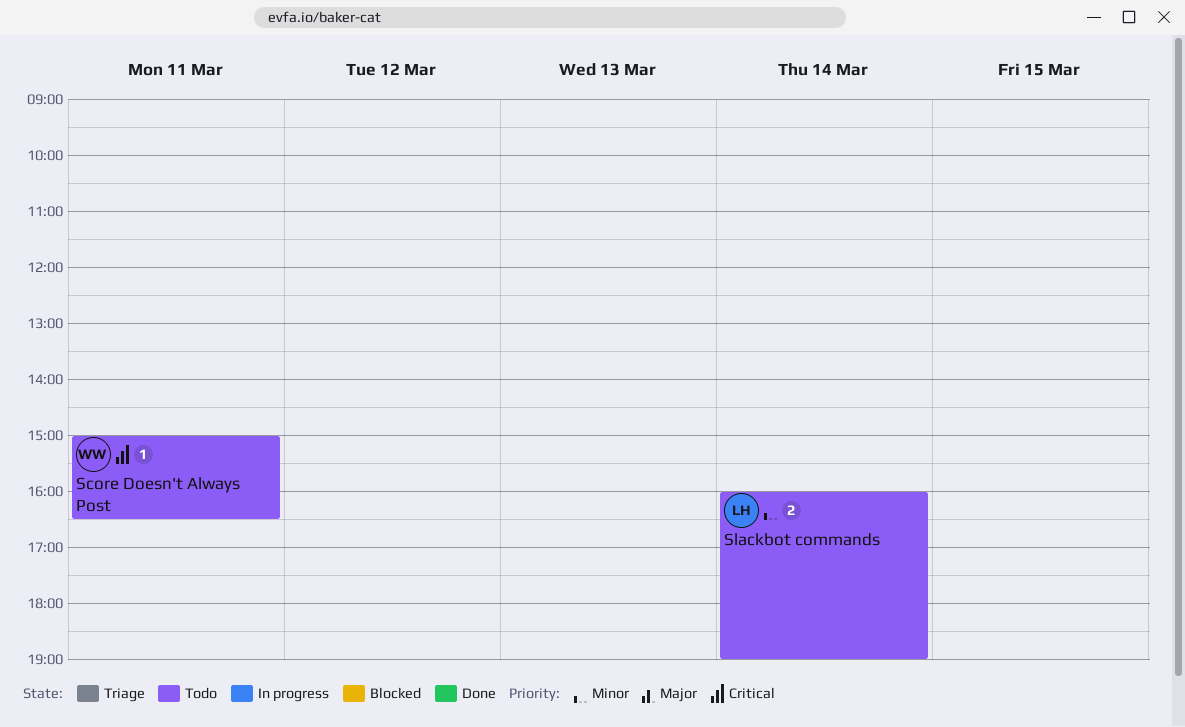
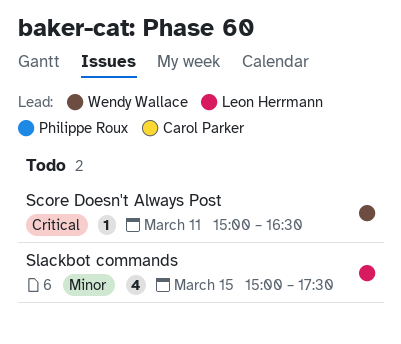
Slackbot commands, estimate: 2 -> 4
Slackbot commands, day: Mar 14 -> Mar 15
Slackbot commands, begins: 16:00 -> 15:00
Slackbot commands, ends: 19:00 -> 17:30

